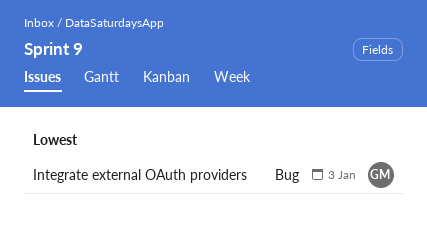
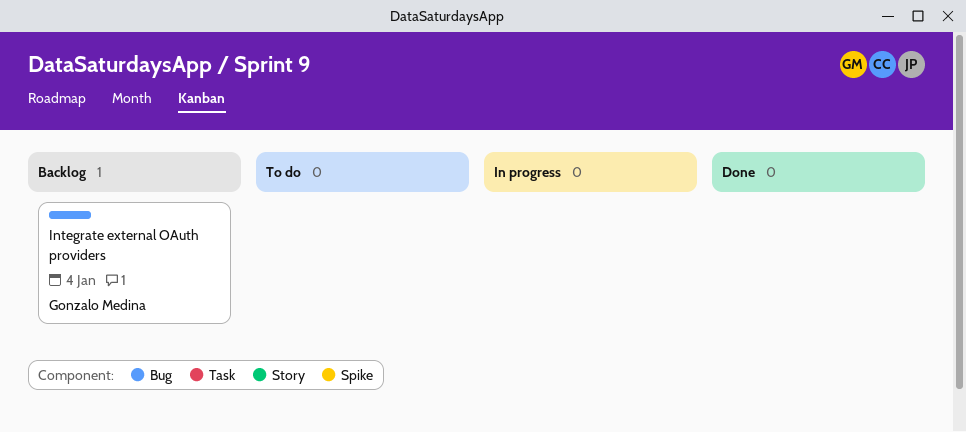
Integrate external OAuth providers, due: Jan 3 -> Jan 4

